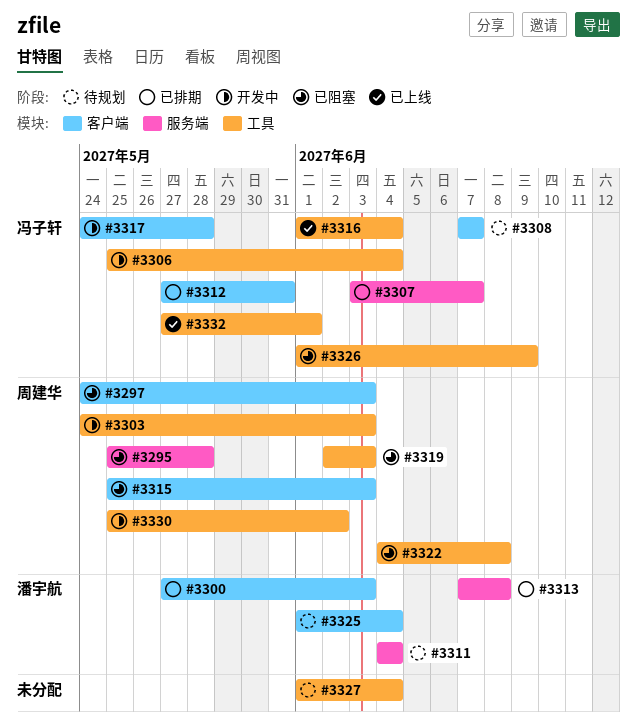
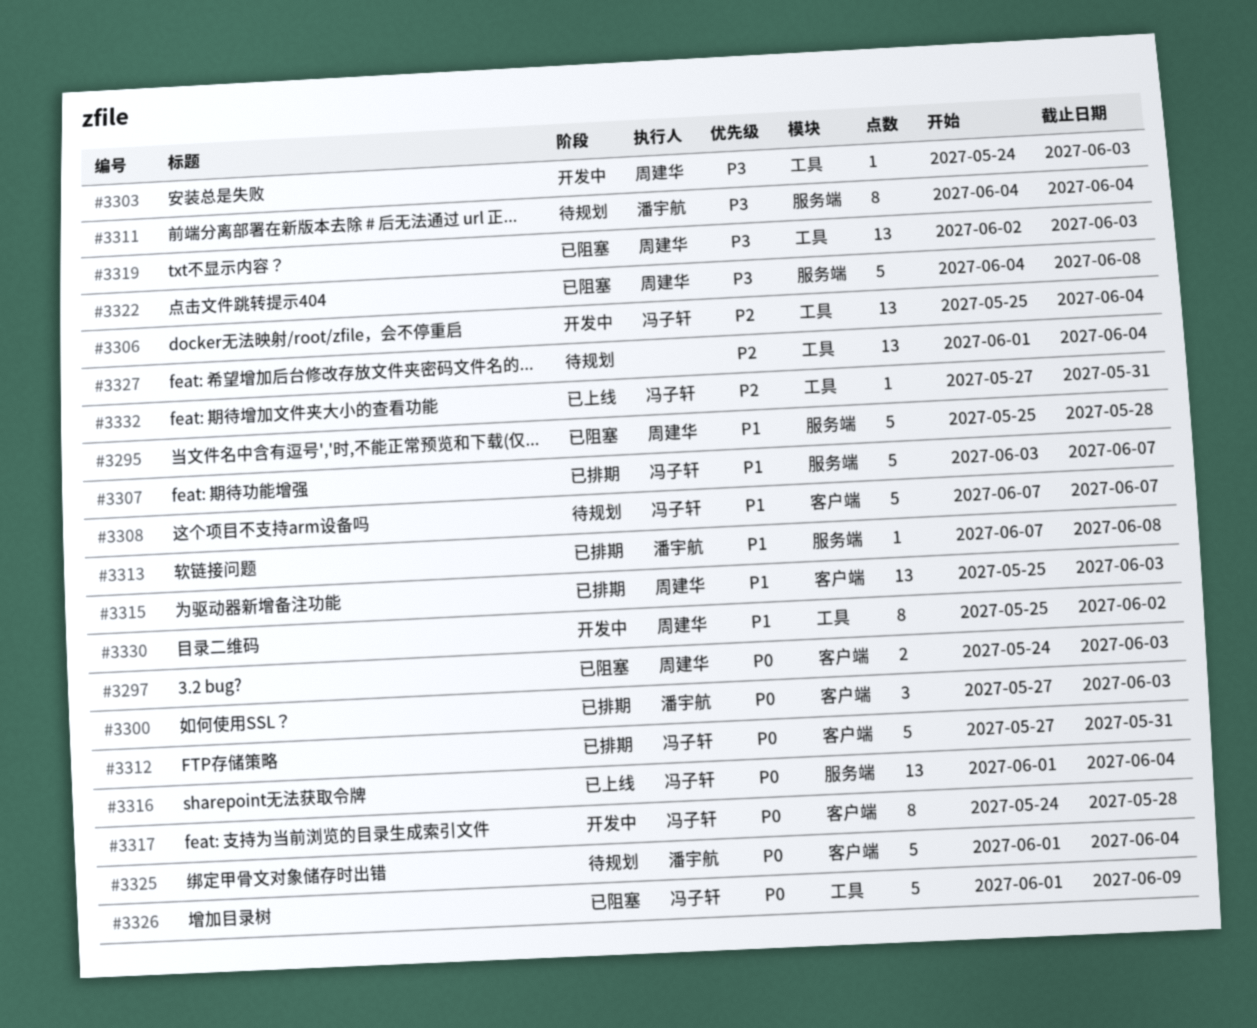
#3315, status: 已阻塞 -> 已排期
#3316, label: 工具 -> 服务端
#3322, label: 工具 -> 服务端
#3332, due: Jun 1 -> May 31

